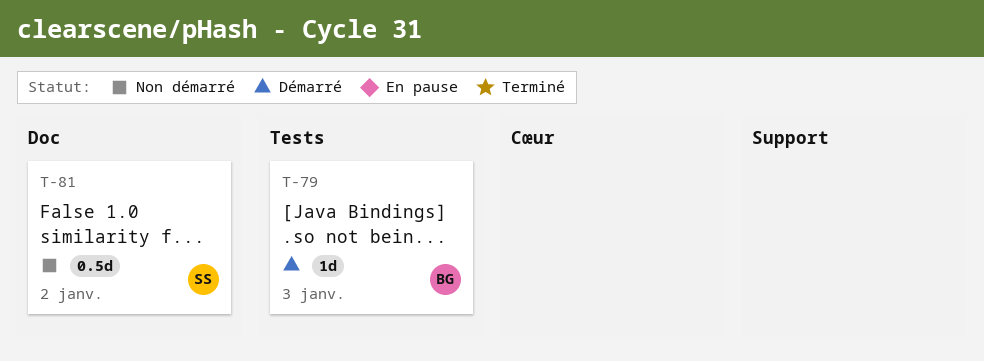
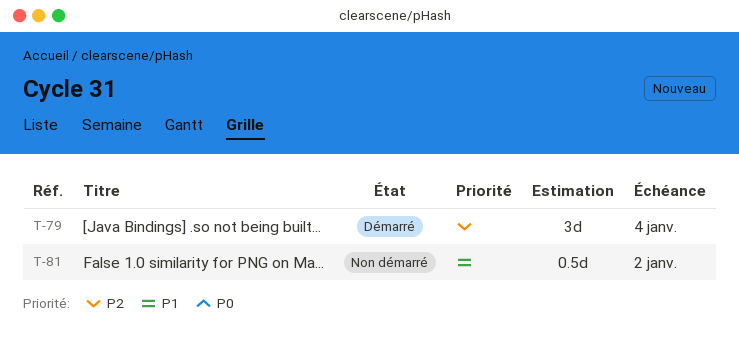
T-79, estimate: 1d -> 3d
T-79, due: Jan 3 -> Jan 4

